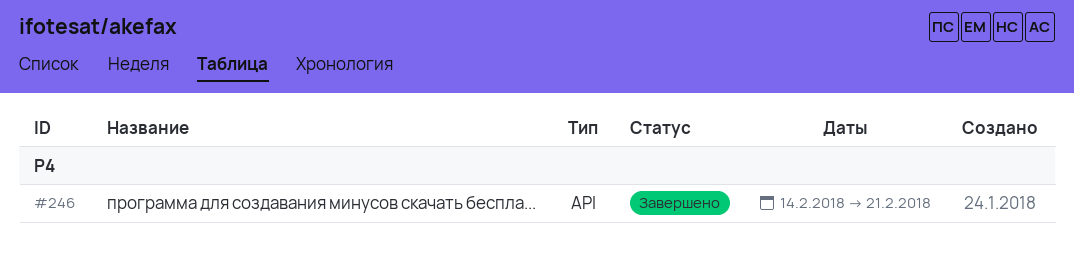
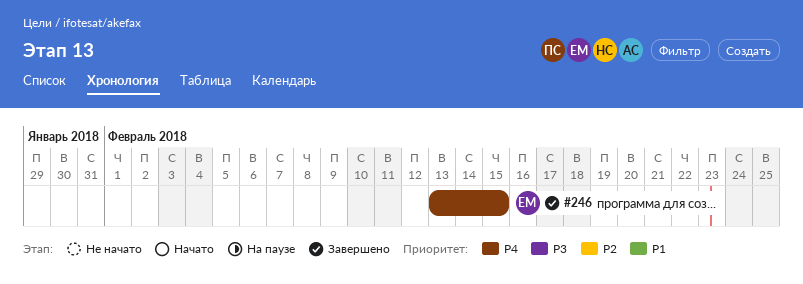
#246, start: Feb 14 -> Feb 13
#246, due: Feb 21 -> Feb 15

